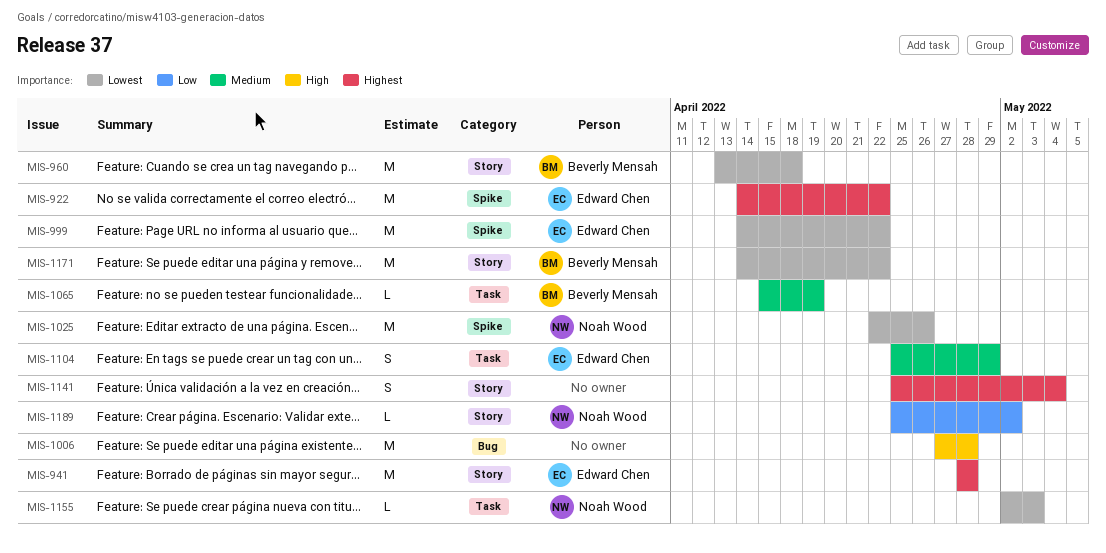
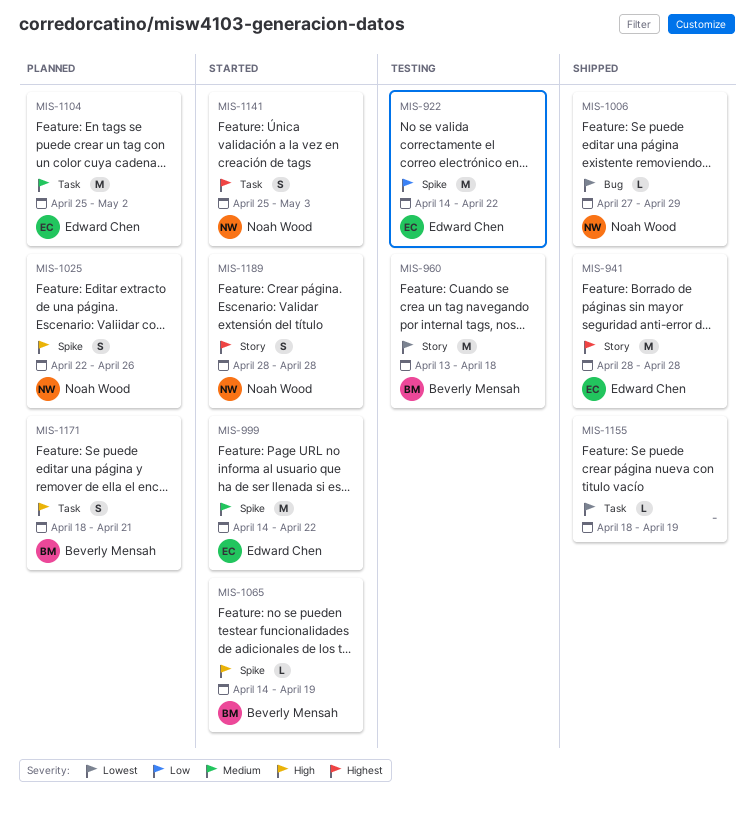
MIS-922, priority: Highest -> Low
MIS-999, priority: Lowest -> Medium
MIS-1006, owner: none -> Noah Wood
MIS-1006, priority: High -> Lowest
MIS-1006, estimate: M -> L
MIS-1006, due: Apr 28 -> Apr 29
MIS-1025, priority: Lowest -> High
MIS-1025, estimate: M -> S
MIS-1065, priority: Medium -> High
MIS-1065, label: Task -> Spike
MIS-1065, start: Apr 15 -> Apr 14
MIS-1104, estimate: S -> M
MIS-1104, due: Apr 29 -> May 2
MIS-1141, owner: none -> Noah Wood
MIS-1141, label: Story -> Task
MIS-1141, due: May 4 -> May 3
MIS-1155, owner: Noah Wood -> none
MIS-1155, start: May 2 -> Apr 18
MIS-1155, due: May 3 -> Apr 19
MIS-1171, priority: Lowest -> High
MIS-1171, label: Story -> Task
MIS-1171, estimate: M -> S
MIS-1171, start: Apr 14 -> Apr 18
MIS-1171, due: Apr 22 -> Apr 21
MIS-1189, priority: Low -> Highest
MIS-1189, estimate: L -> S
MIS-1189, start: Apr 25 -> Apr 28
MIS-1189, due: May 2 -> Apr 28

